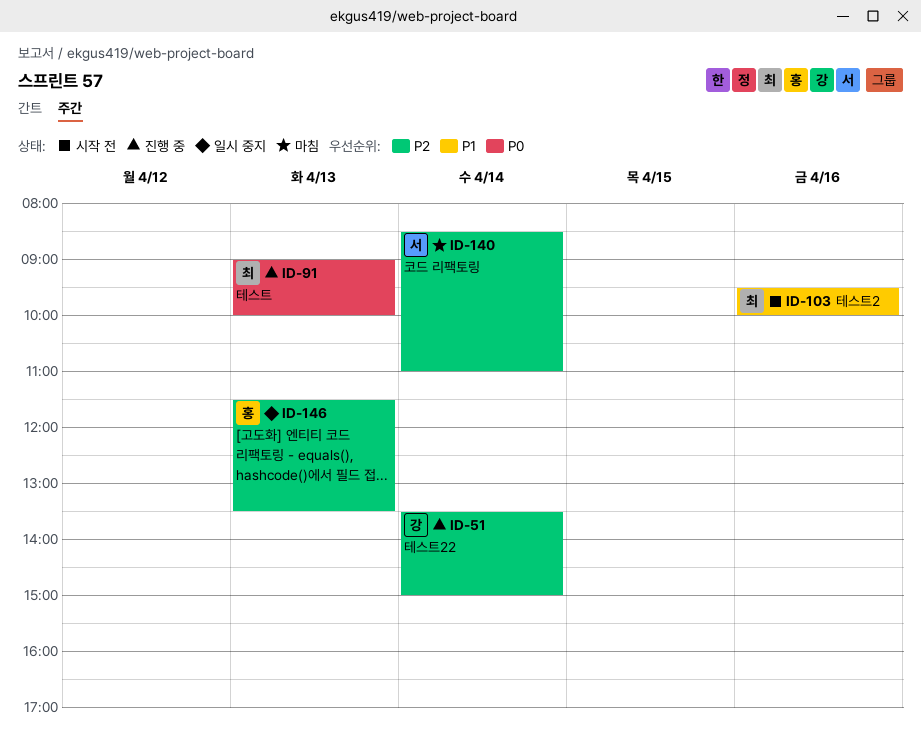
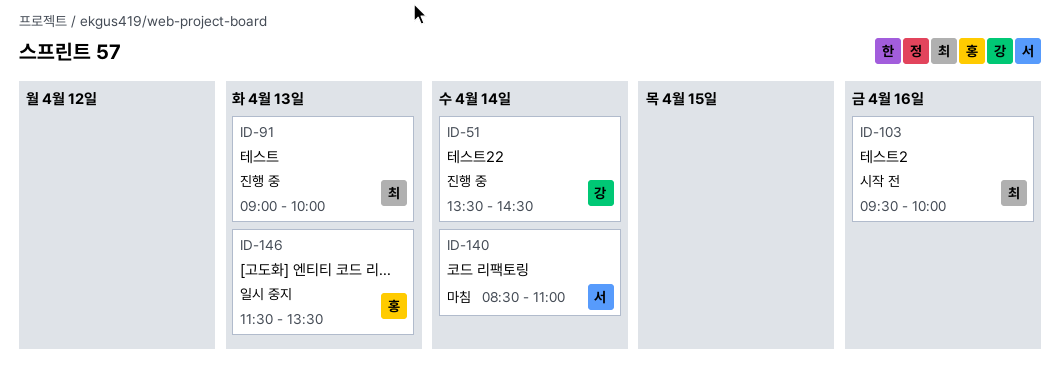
ID-51, ends: 15:00 -> 14:30

